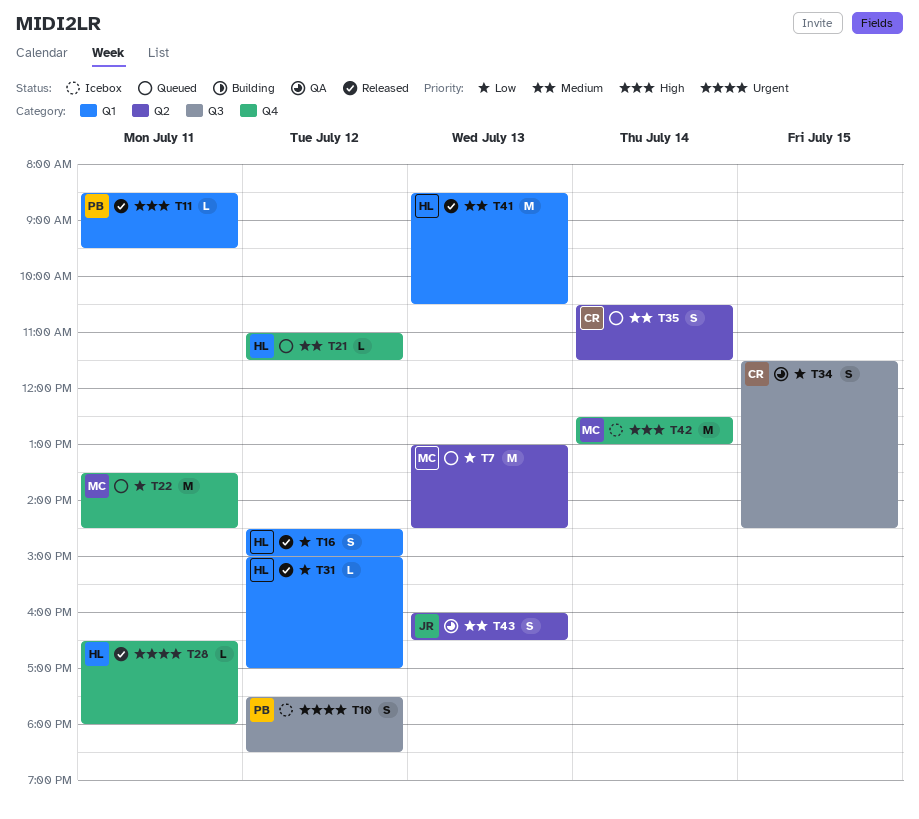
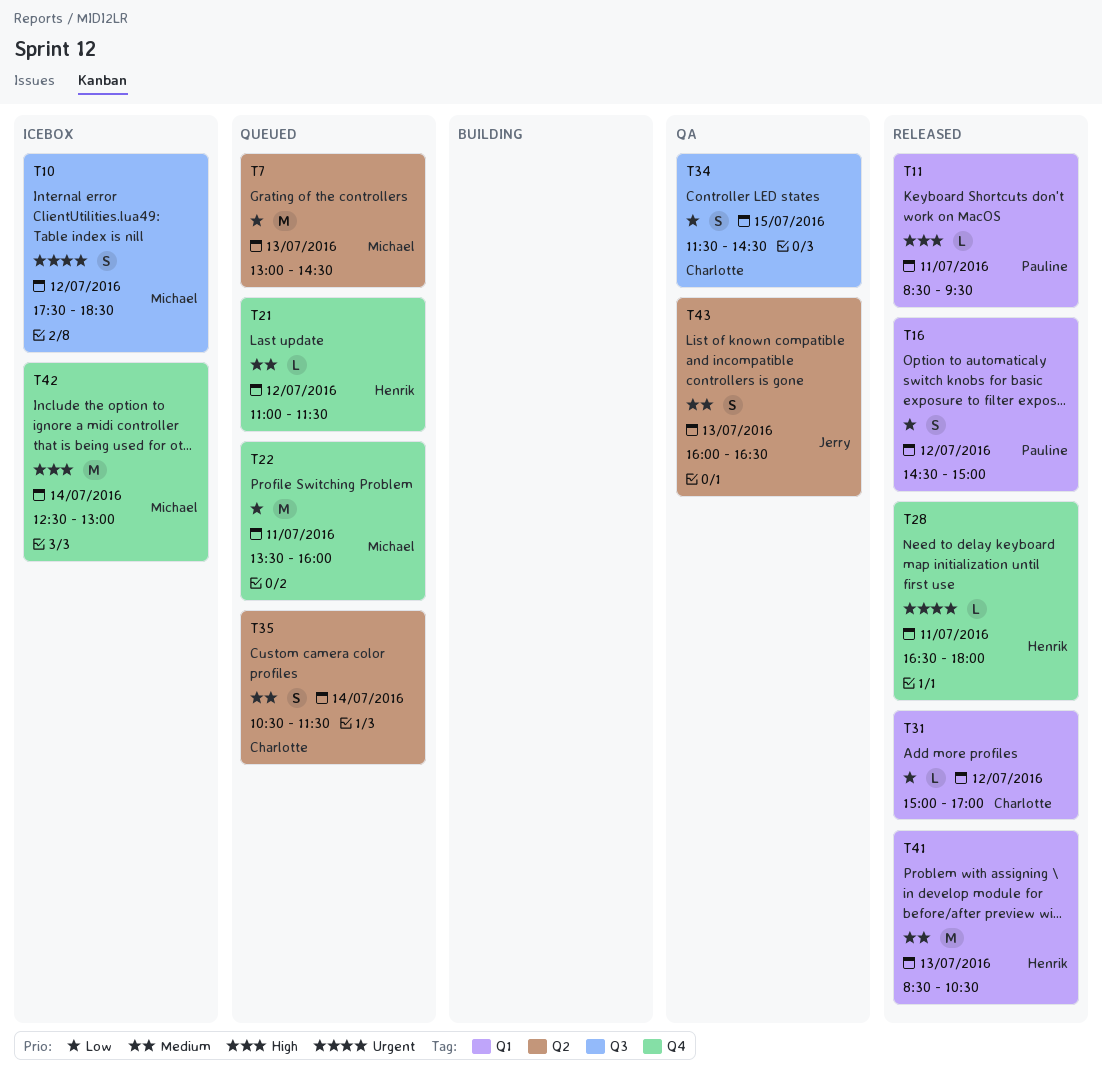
T10, owner: Pauline -> Michael
T16, owner: Henrik -> Pauline
T22, ends: 14:30 -> 16:00
T31, owner: Henrik -> Charlotte

